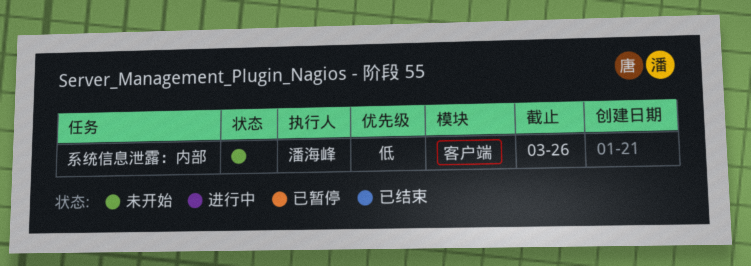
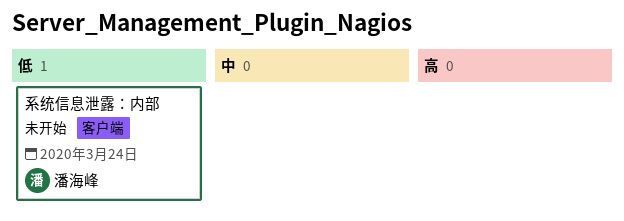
系统信息泄露：内部, due: Mar 26 -> Mar 24

